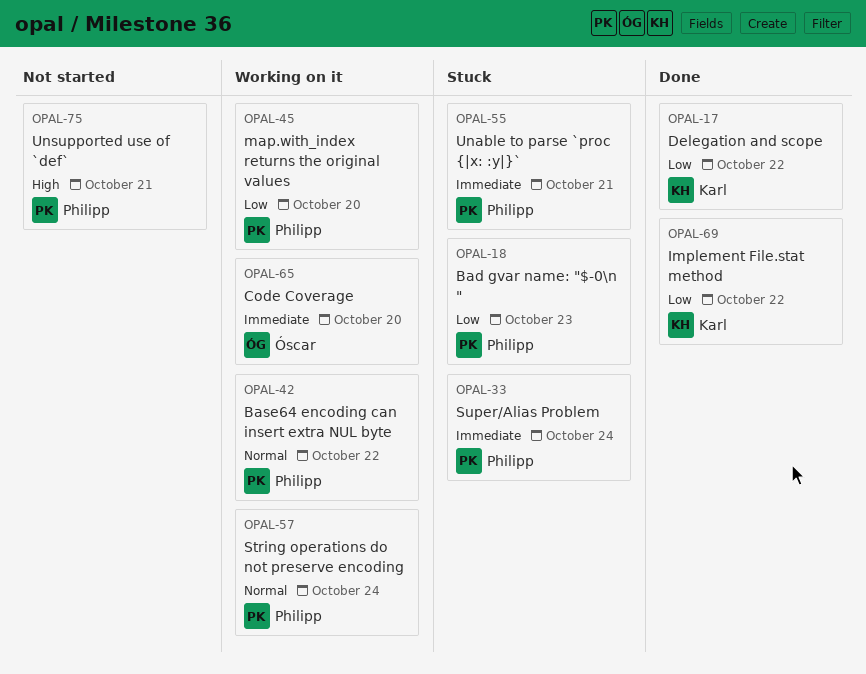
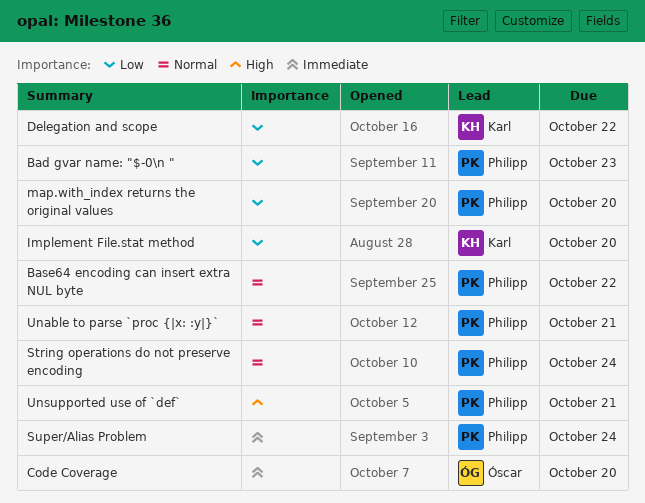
Implement File.stat method, due: Oct 22 -> Oct 20
Unable to parse `proc {|x: :y|}`, priority: Immediate -> Normal

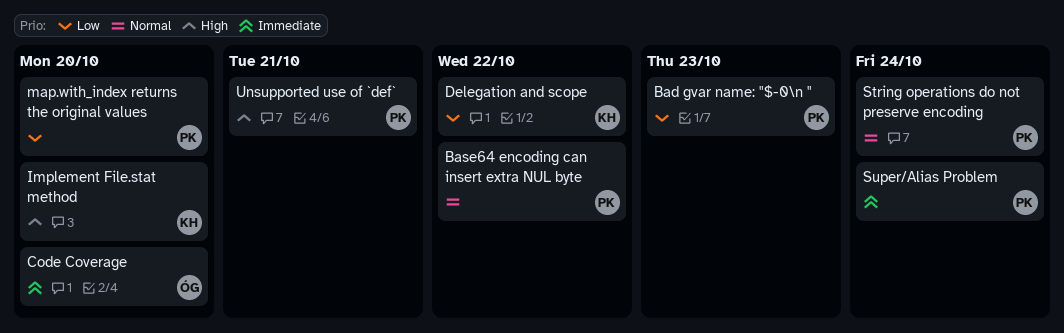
Implement File.stat method, priority: Low -> High
Unable to parse `proc {|x: :y|}`: present -> none

